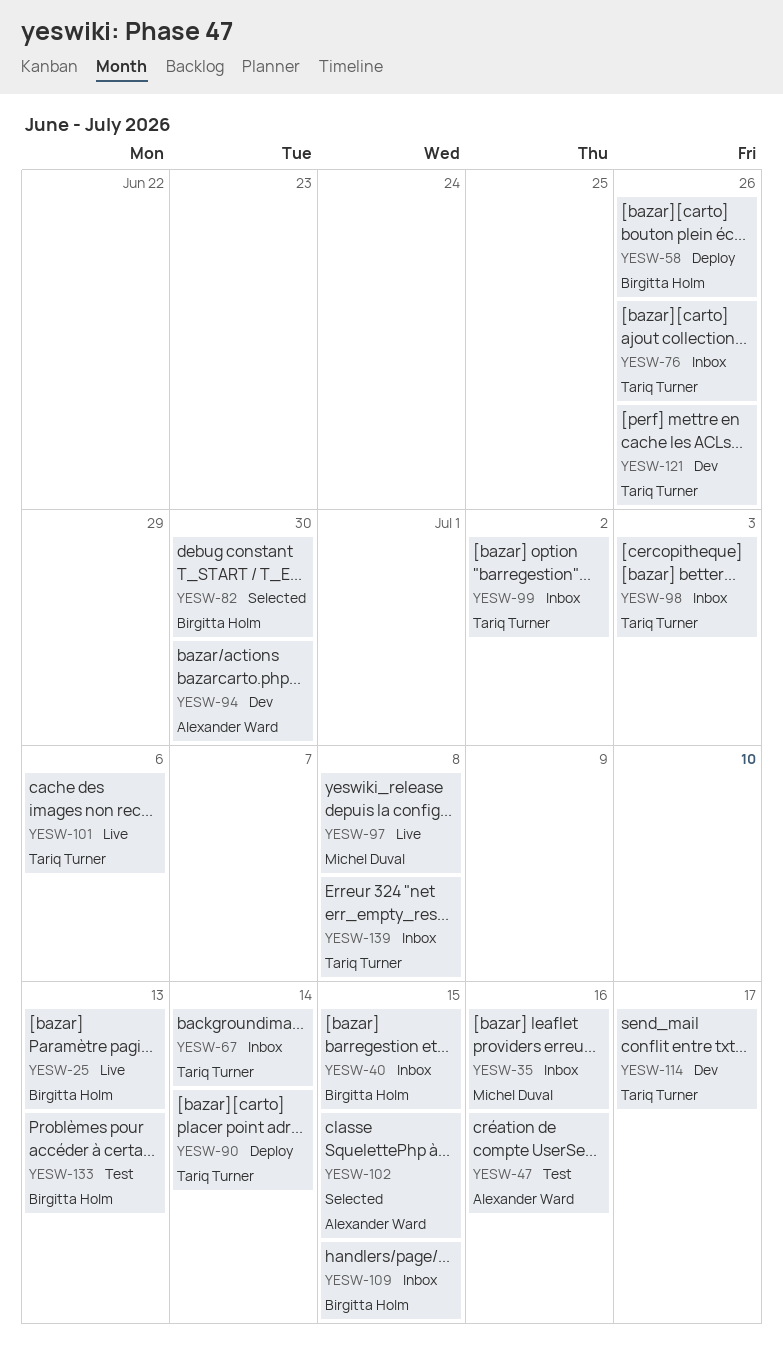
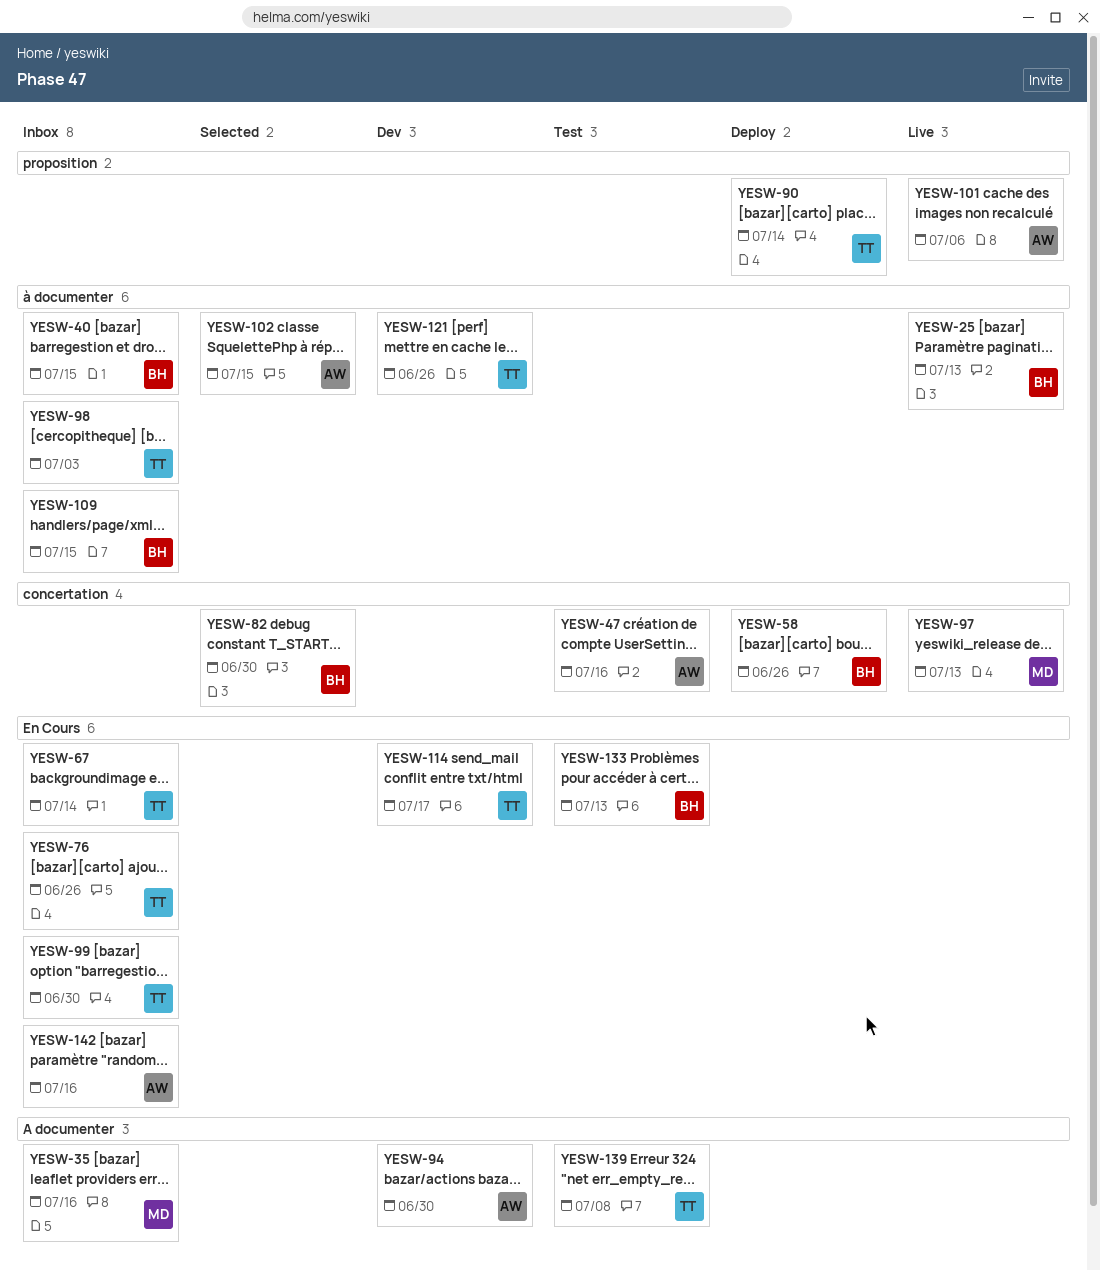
YESW-97, due: Jul 8 -> Jul 13
YESW-99, due: Jul 2 -> Jun 30
YESW-101, owner: Tariq Turner -> Alexander Ward
YESW-139, status: Inbox -> Test
YESW-142: none -> present

